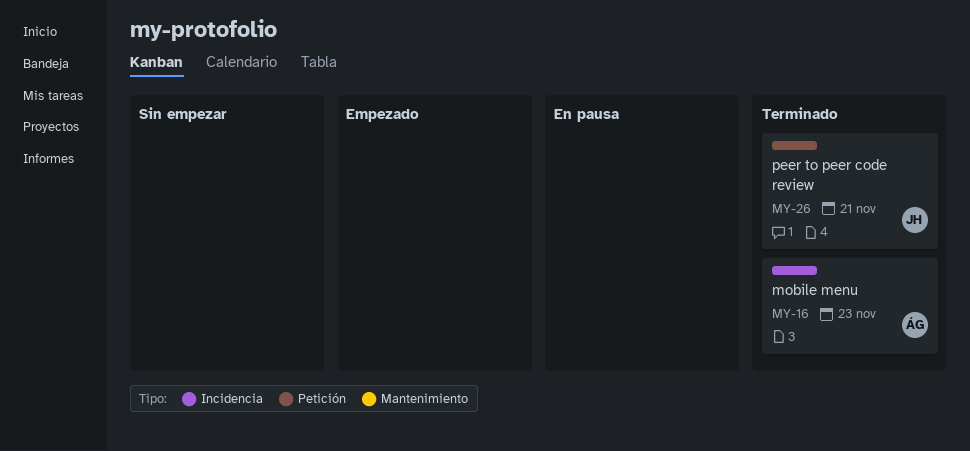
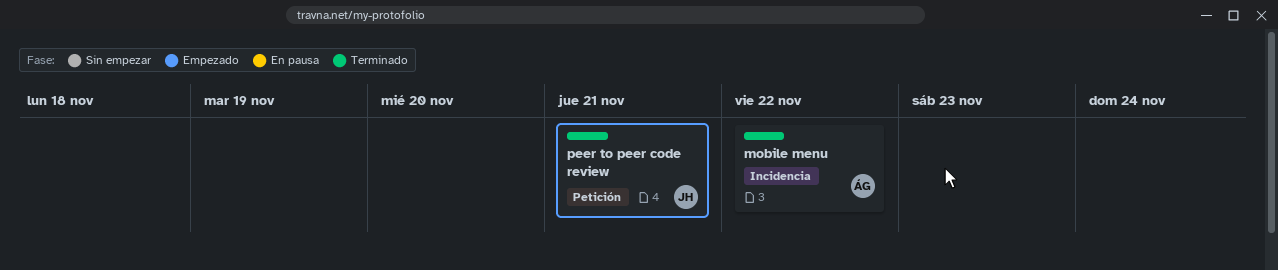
mobile menu, due: Nov 23 -> Nov 22

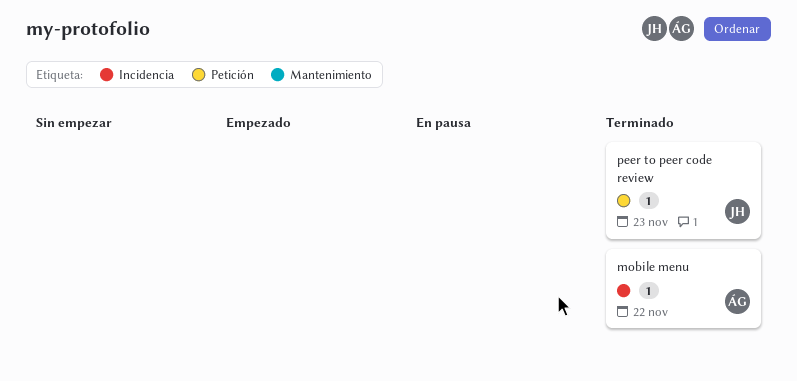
peer to peer code review, due: Nov 21 -> Nov 23

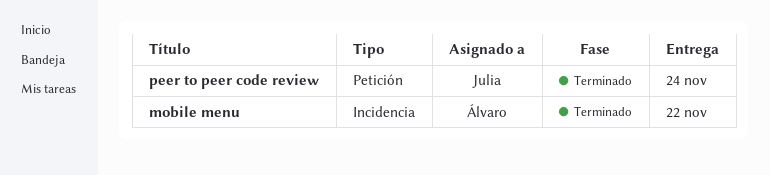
peer to peer code review, due: Nov 23 -> Nov 24

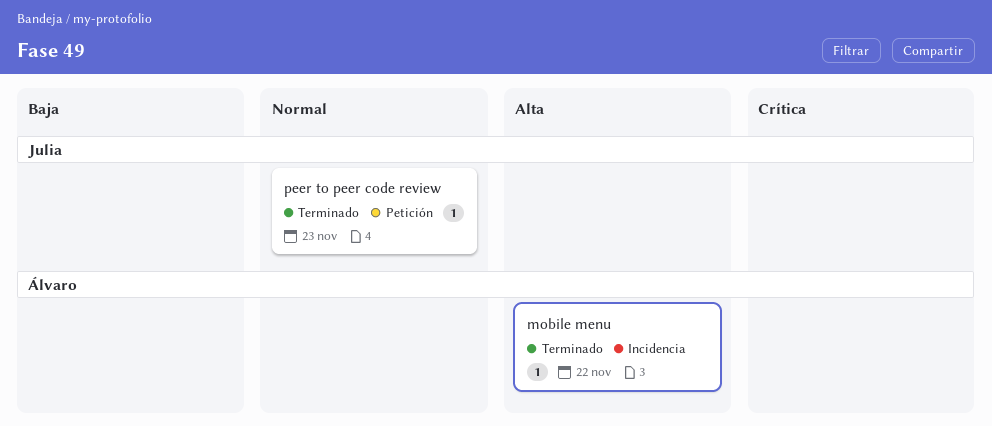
peer to peer code review, due: Nov 24 -> Nov 23

